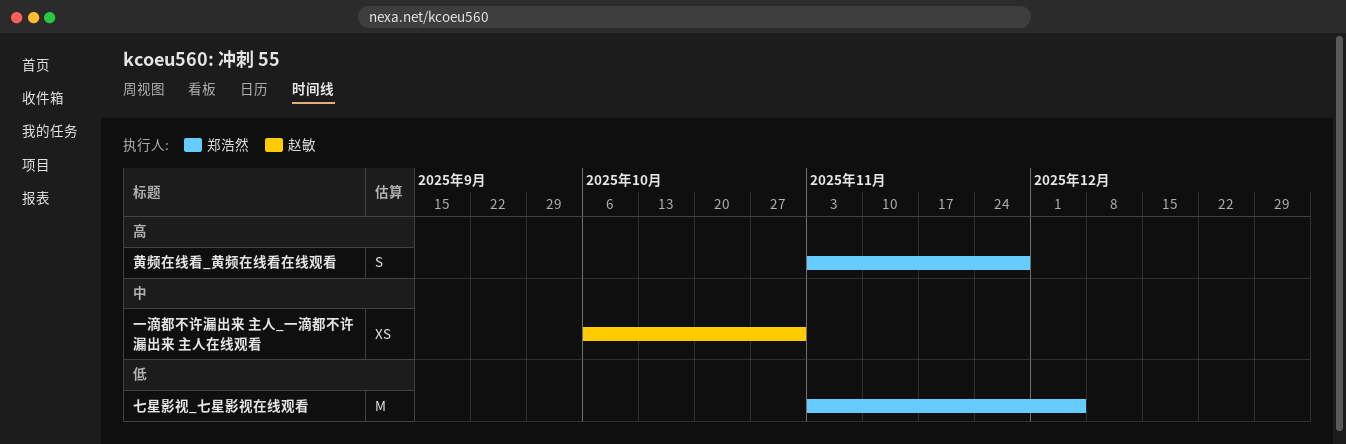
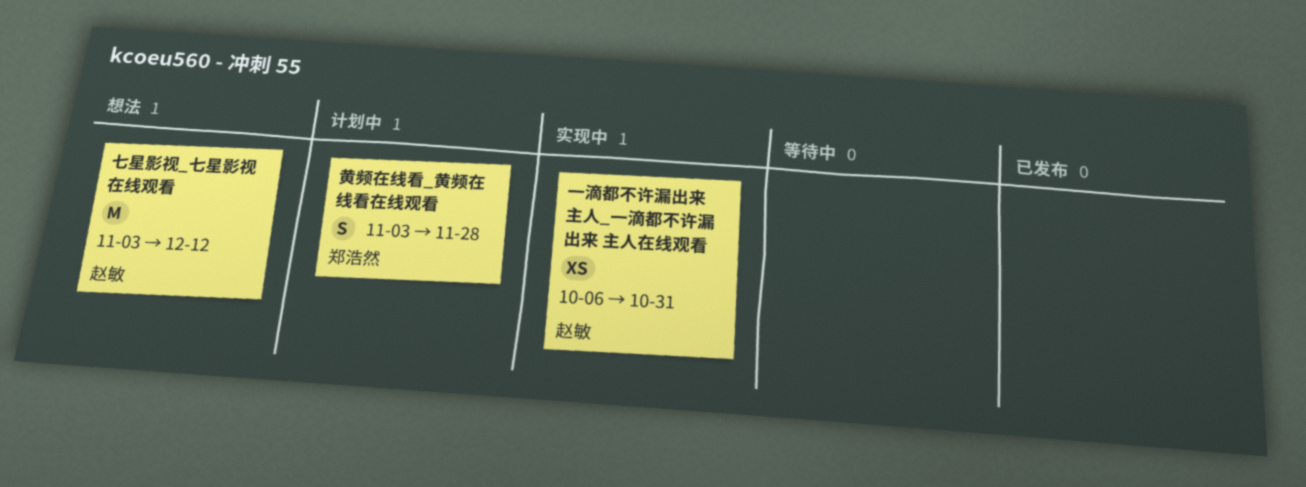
七星影视_七星影视在线观看, owner: 郑浩然 -> 赵敏
七星影视_七星影视在线观看, due: Dec 5 -> Dec 12

